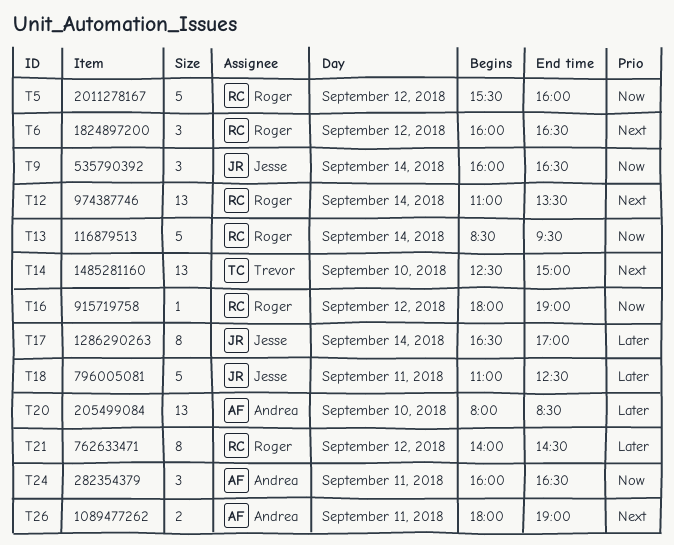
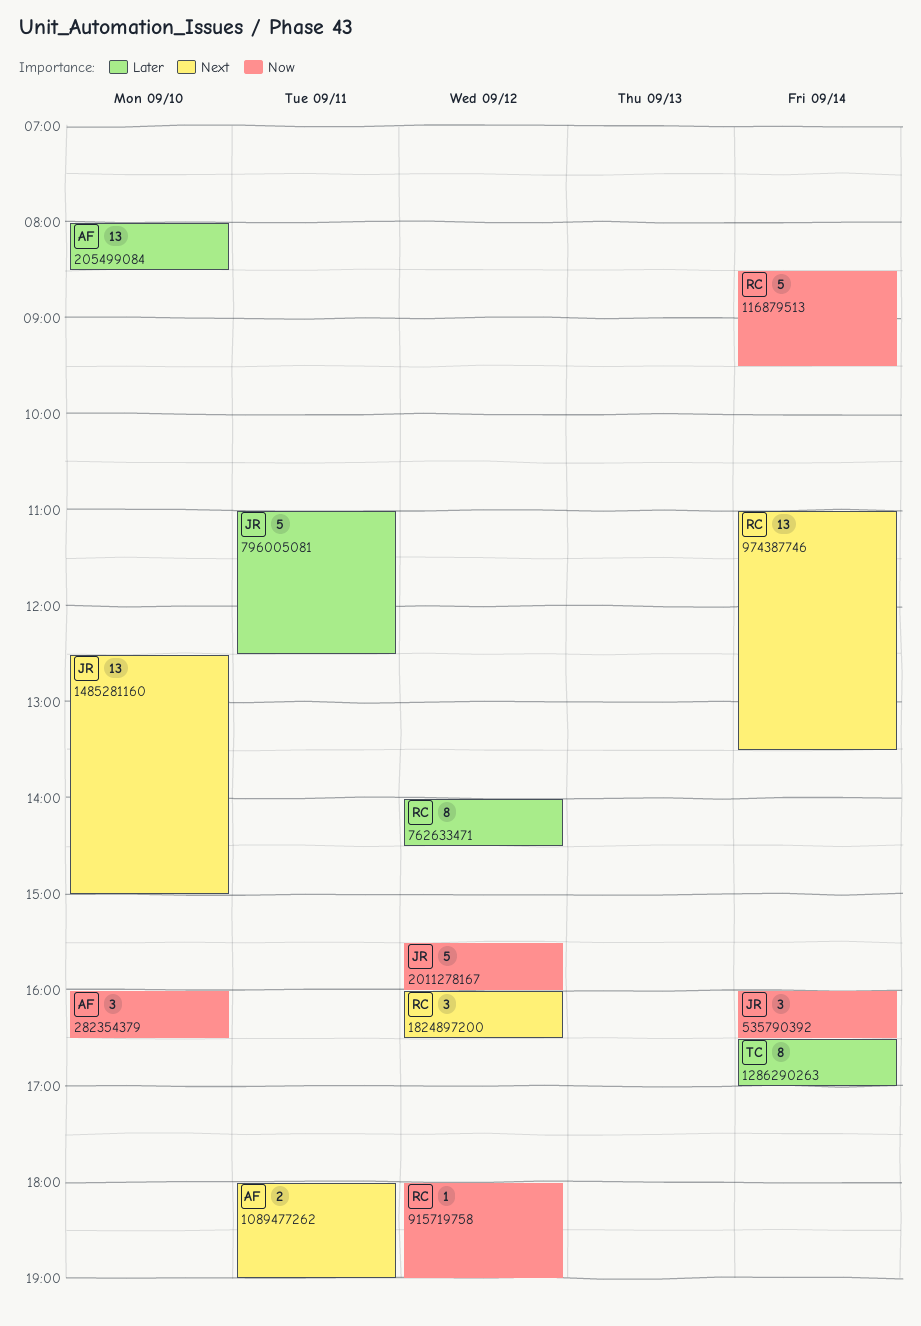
1286290263, owner: Jesse -> Trevor
1485281160, owner: Trevor -> Jesse
2011278167, owner: Roger -> Jesse
282354379, day: Sep 11 -> Sep 10

